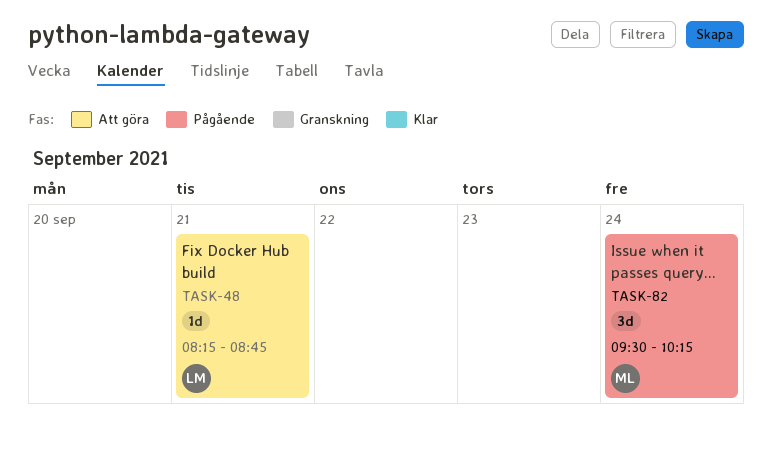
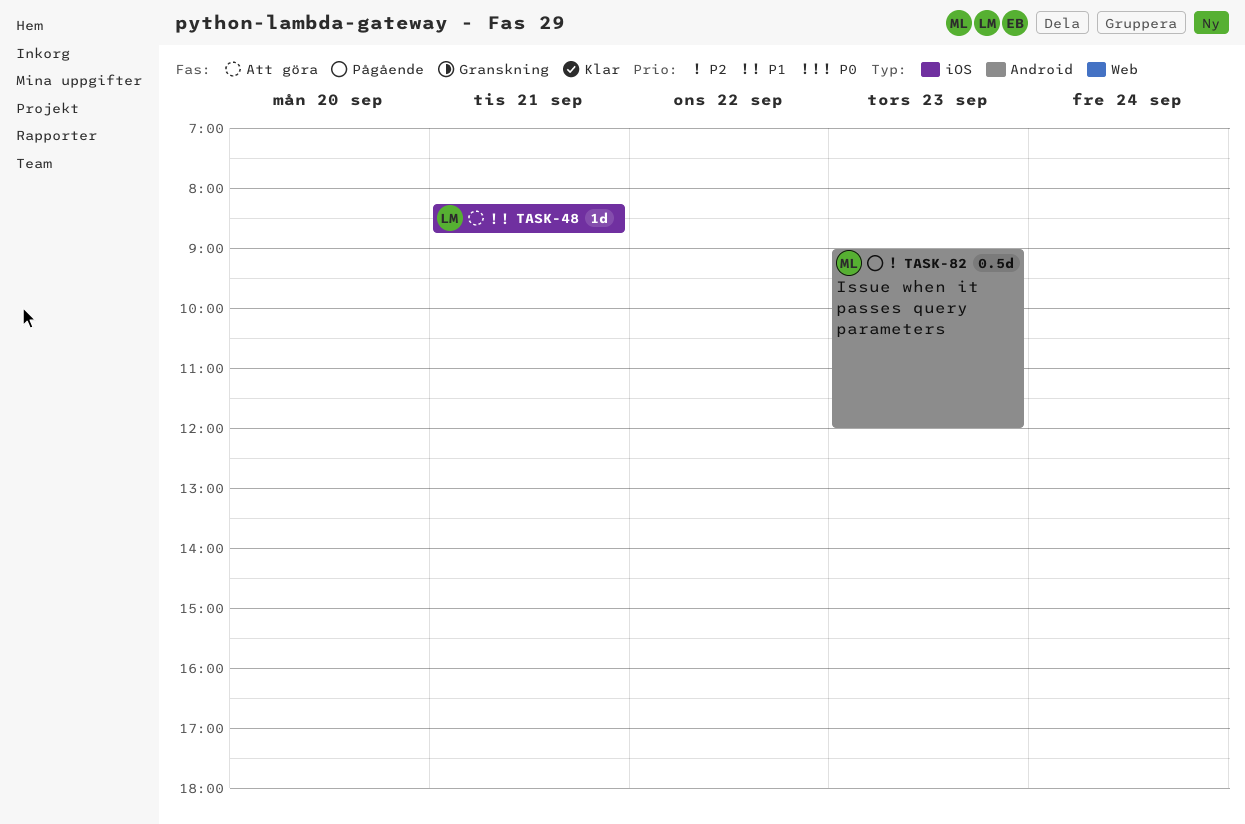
TASK-82, estimate: 3d -> 0.5d
TASK-82, day: Sep 24 -> Sep 23
TASK-82, begins: 09:30 -> 09:00
TASK-82, ends: 10:15 -> 12:00

